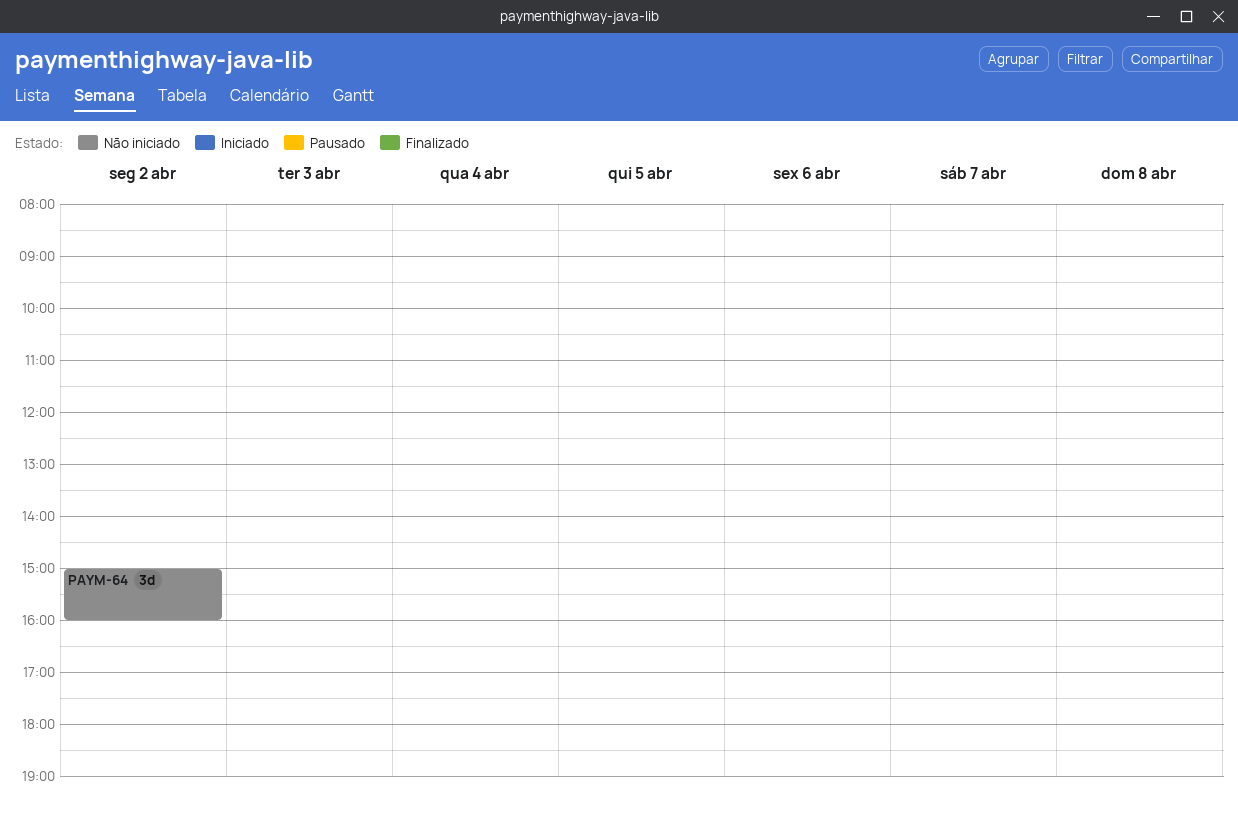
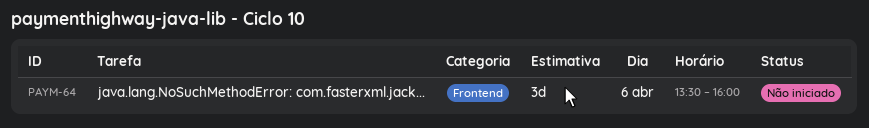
PAYM-64, day: Apr 2 -> Apr 6
PAYM-64, begins: 15:00 -> 13:30

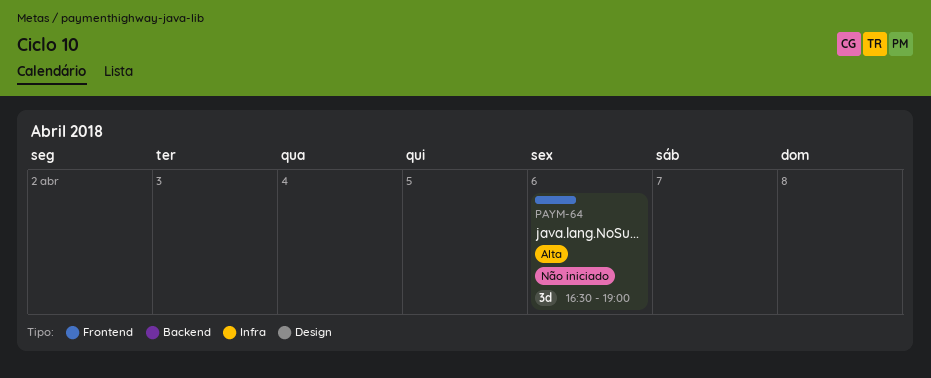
PAYM-64, begins: 13:30 -> 16:30
PAYM-64, ends: 16:00 -> 19:00

